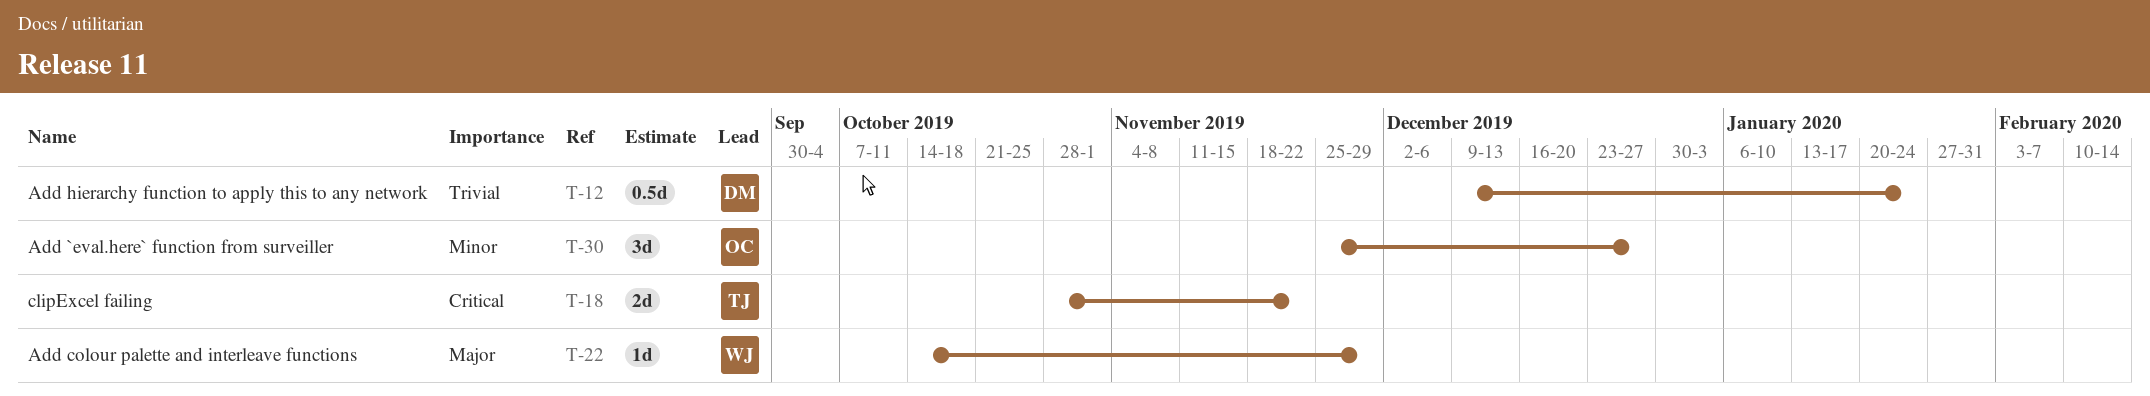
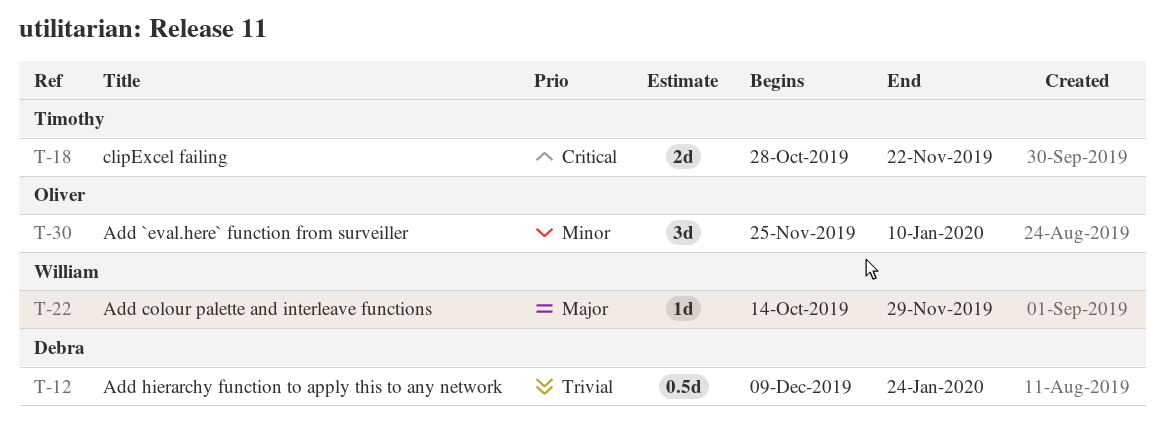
T-30, due: Dec 27 -> Jan 10

